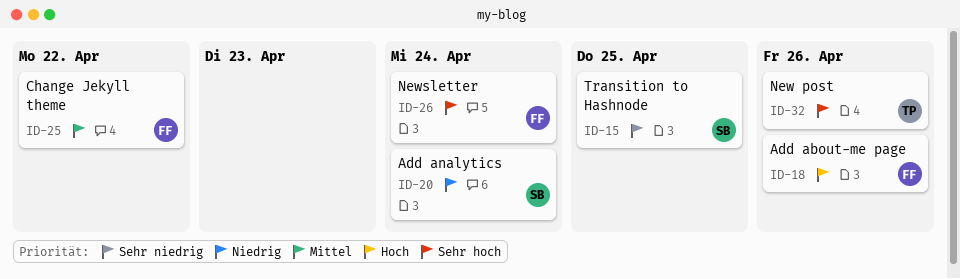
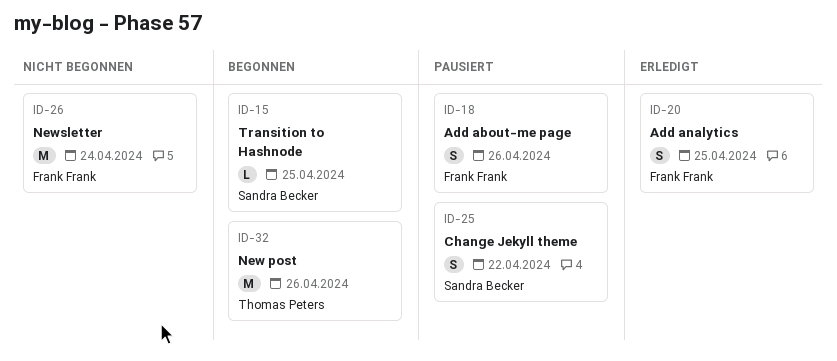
ID-20, owner: Sandra Becker -> Frank Frank
ID-20, due: Apr 24 -> Apr 25
ID-25, owner: Frank Frank -> Sandra Becker

